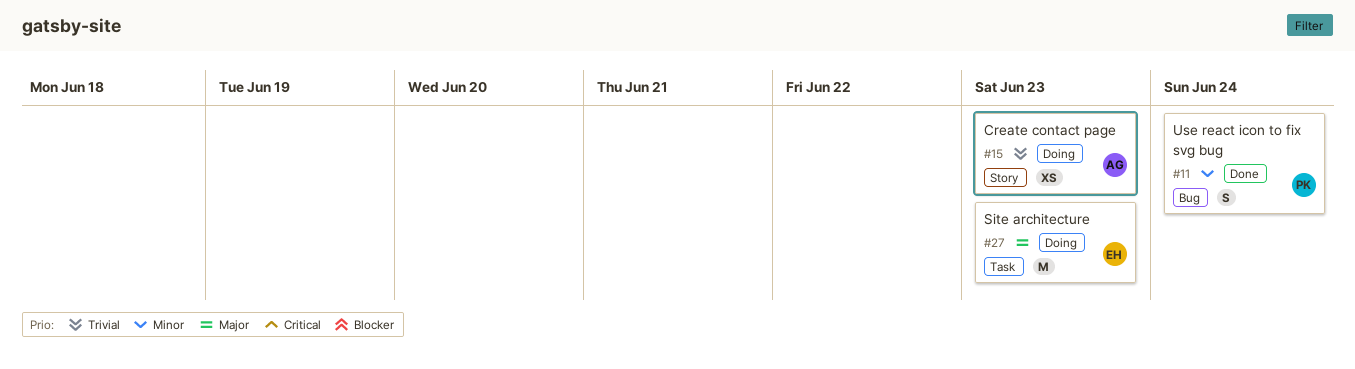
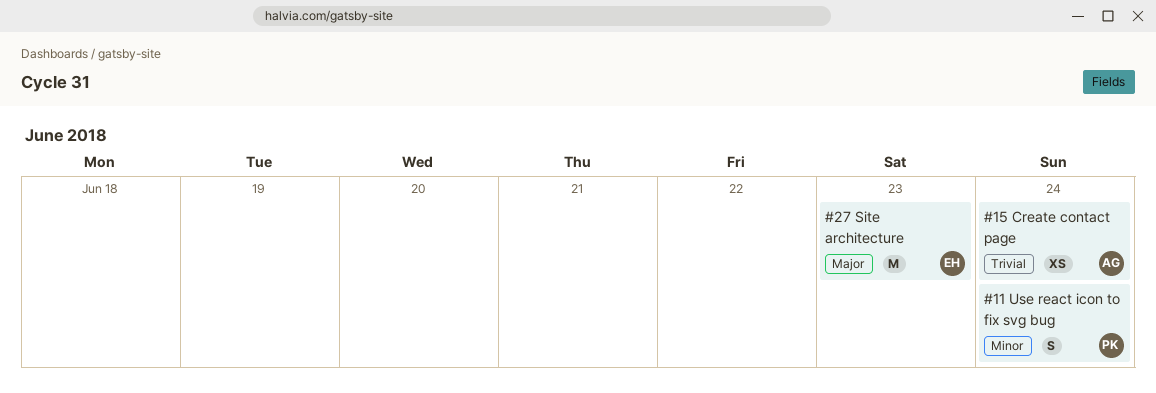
#15, due: Jun 23 -> Jun 24

